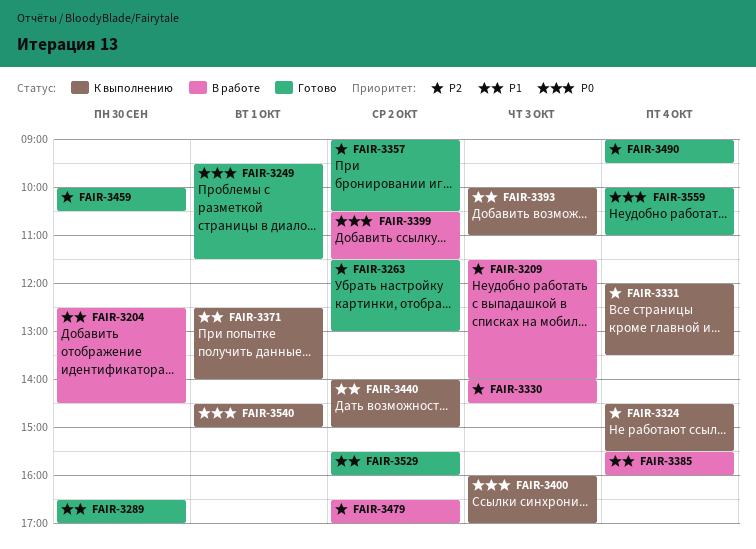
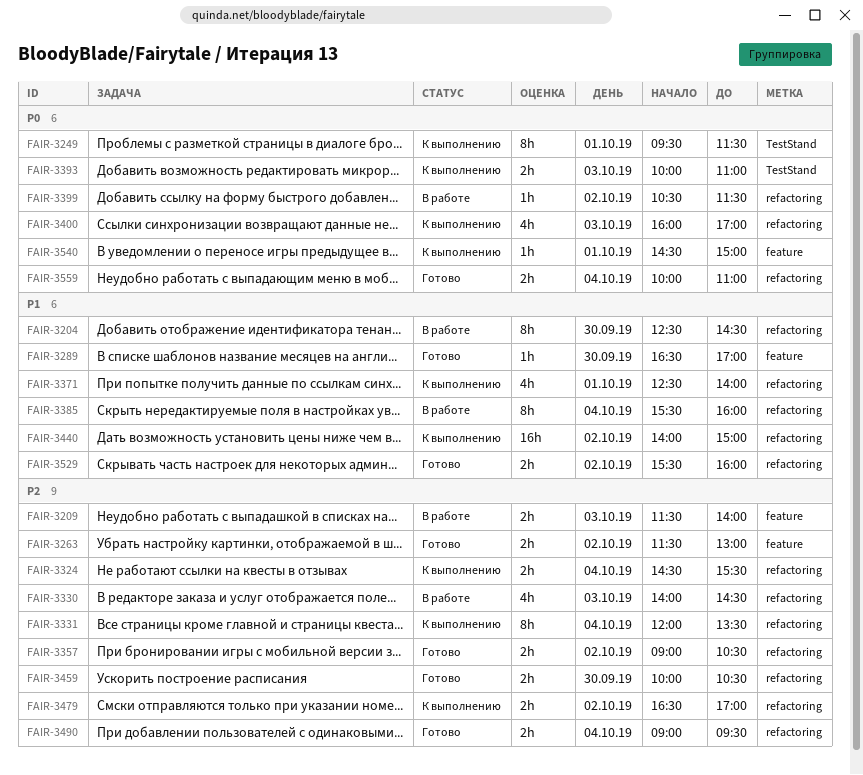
FAIR-3249, status: Готово -> К выполнению
FAIR-3393, priority: P1 -> P0
FAIR-3479, status: В работе -> К выполнению

